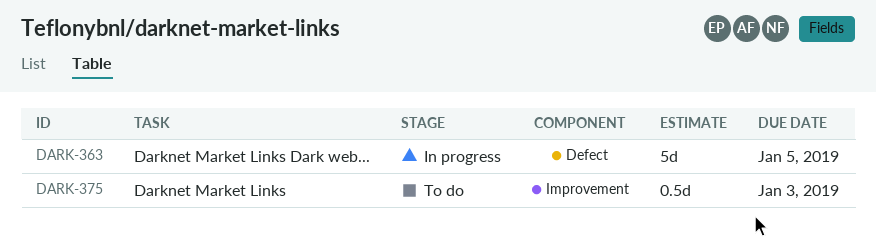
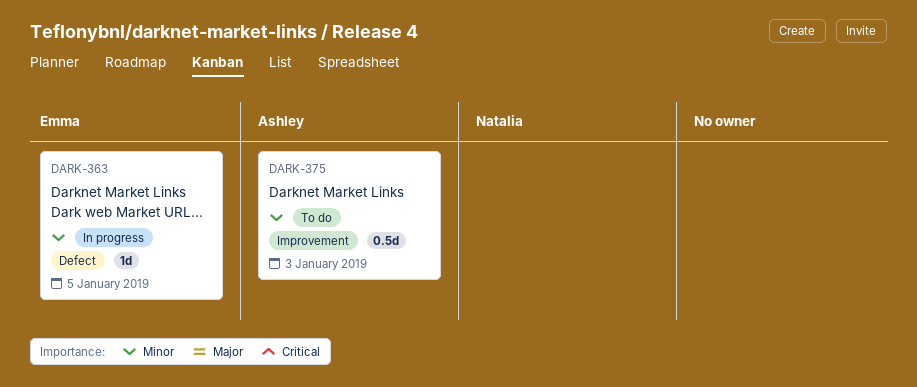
DARK-363, estimate: 5d -> 1d

